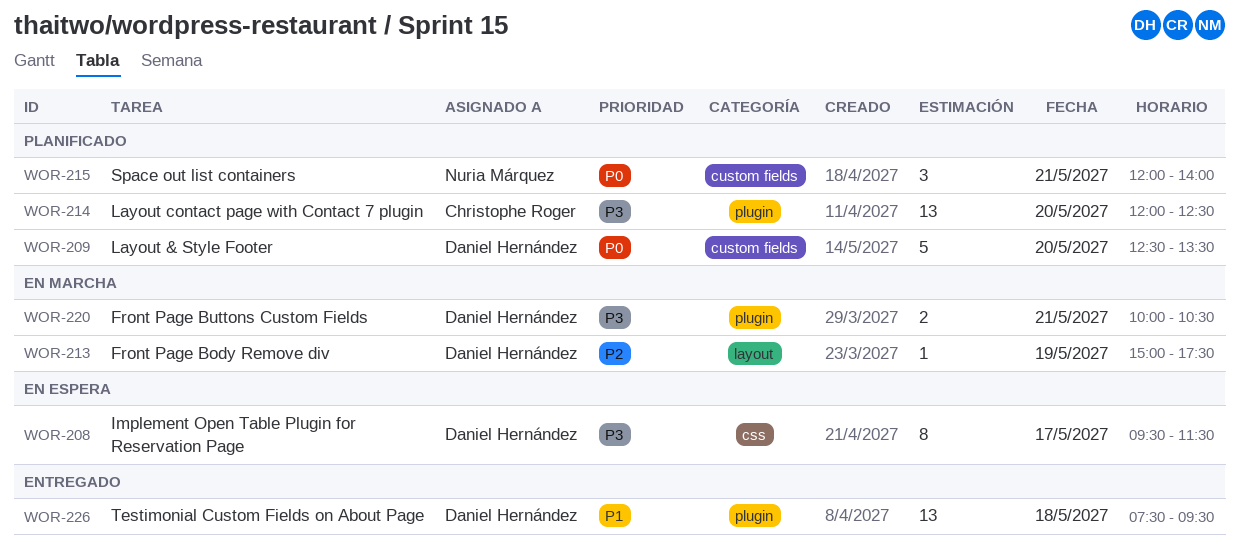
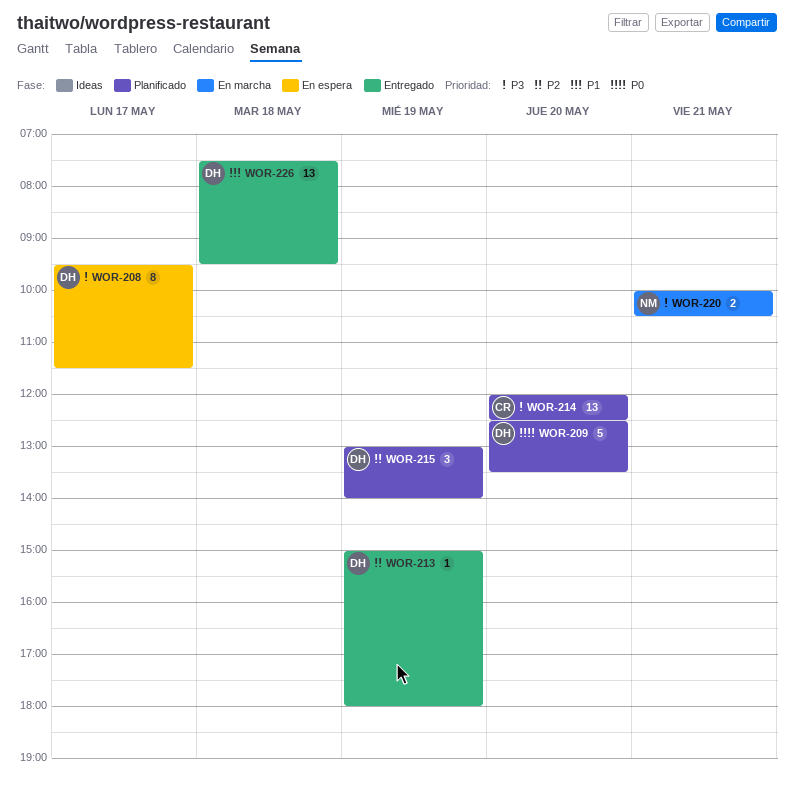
WOR-213, status: En marcha -> Entregado
WOR-213, ends: 17:30 -> 18:00
WOR-215, owner: Nuria Márquez -> Daniel Hernández
WOR-215, priority: P0 -> P2
WOR-215, day: May 21 -> May 19
WOR-215, begins: 12:00 -> 13:00
WOR-220, owner: Daniel Hernández -> Nuria Márquez

